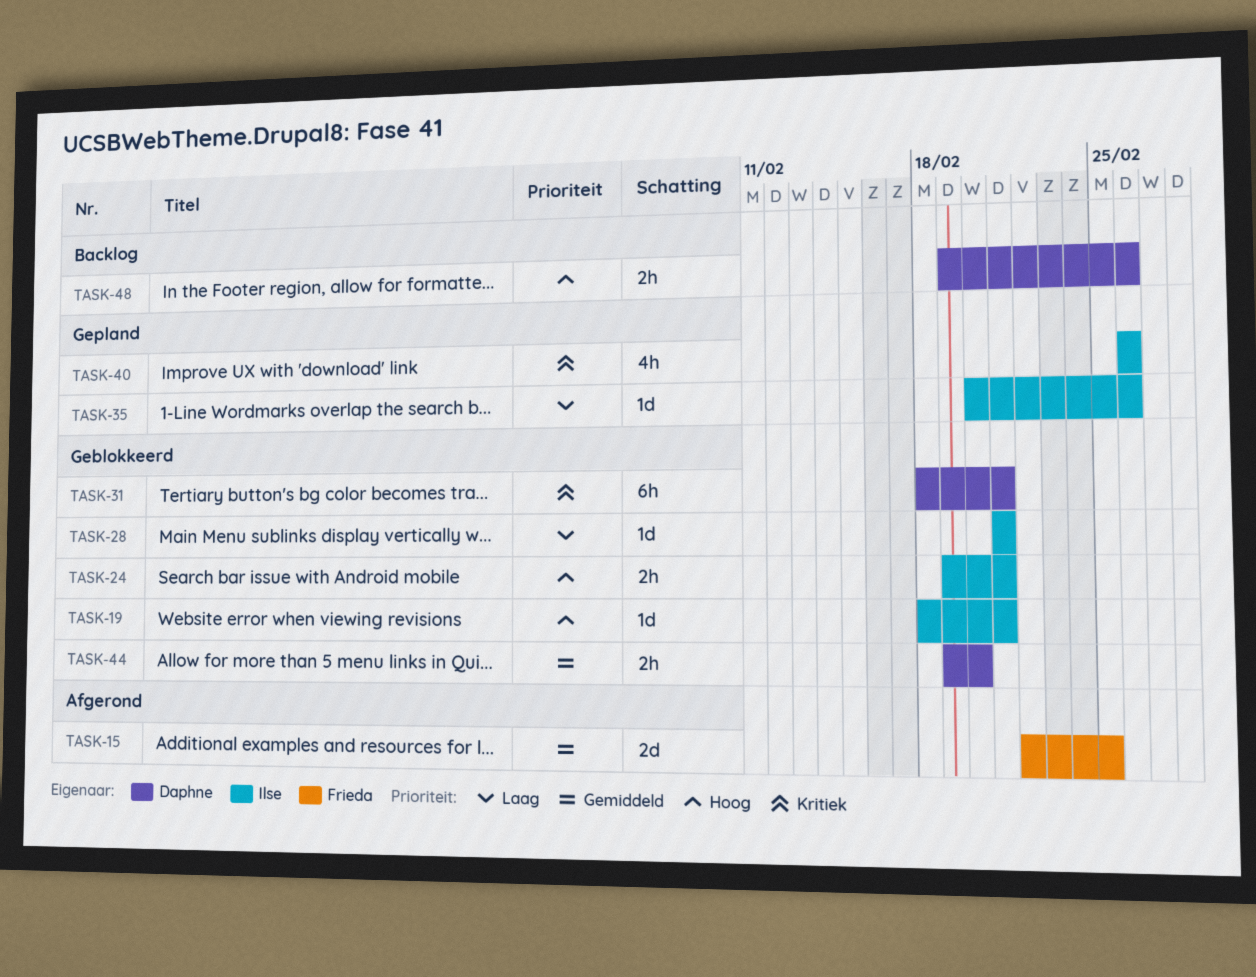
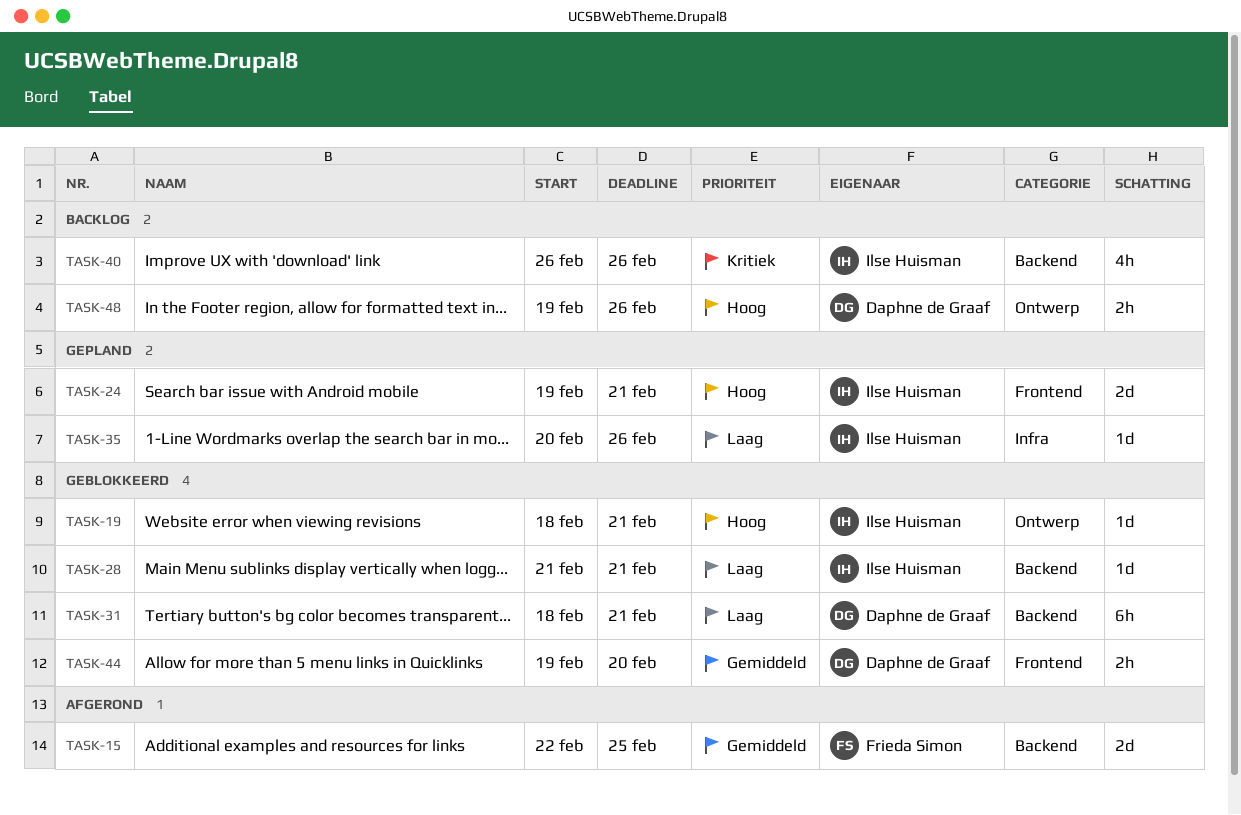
TASK-24, status: Geblokkeerd -> Gepland
TASK-24, estimate: 2h -> 2d
TASK-31, priority: Kritiek -> Laag
TASK-40, status: Gepland -> Backlog

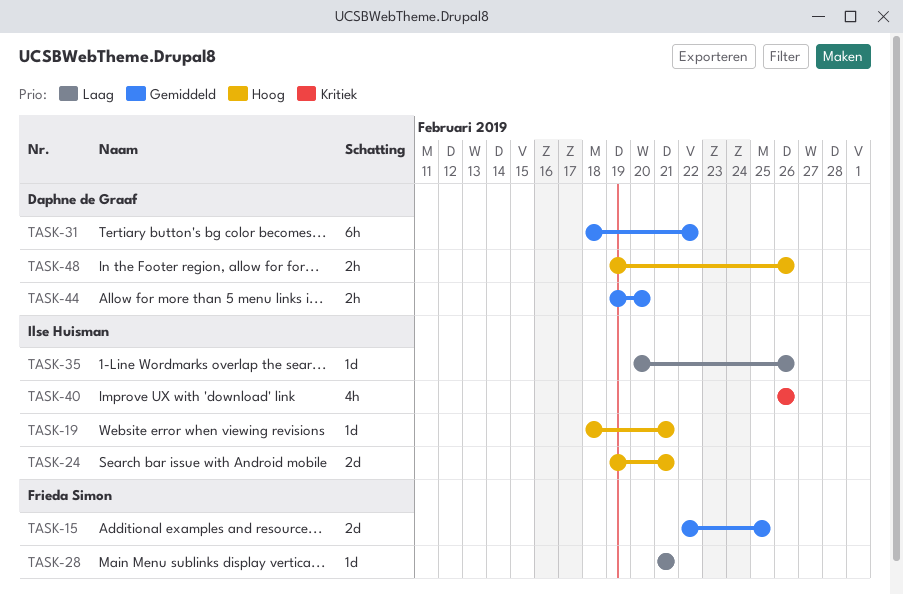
TASK-28, owner: Ilse Huisman -> Frieda Simon
TASK-31, priority: Laag -> Gemiddeld
TASK-31, due: Feb 21 -> Feb 22

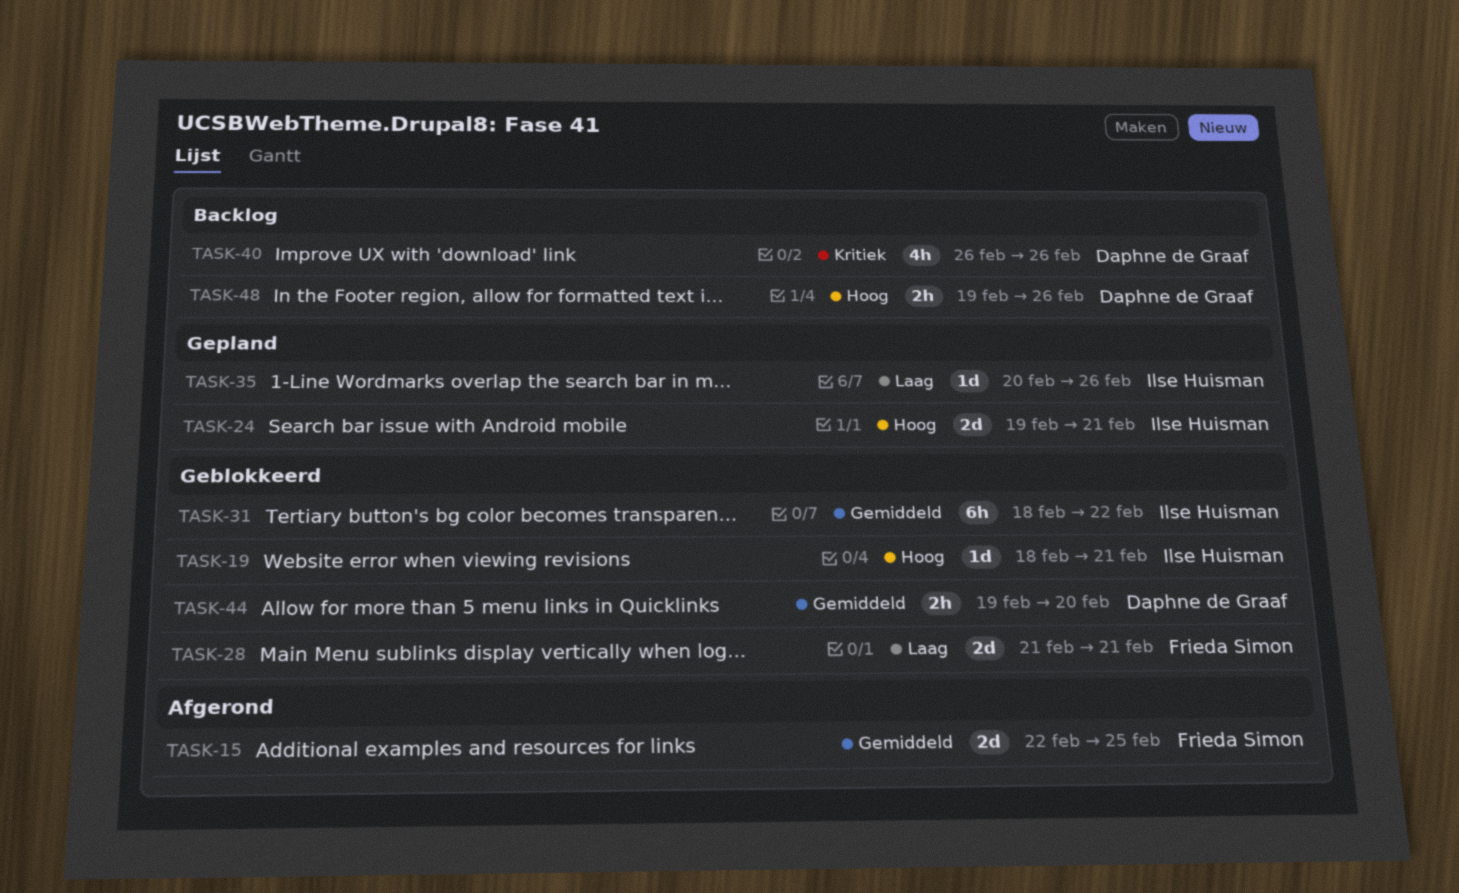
TASK-28, estimate: 1d -> 2d
TASK-31, owner: Daphne de Graaf -> Ilse Huisman
TASK-40, owner: Ilse Huisman -> Daphne de Graaf

